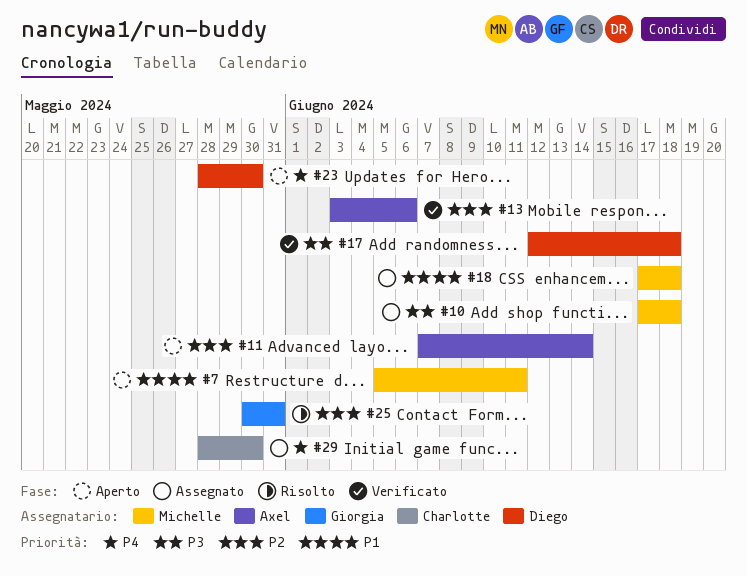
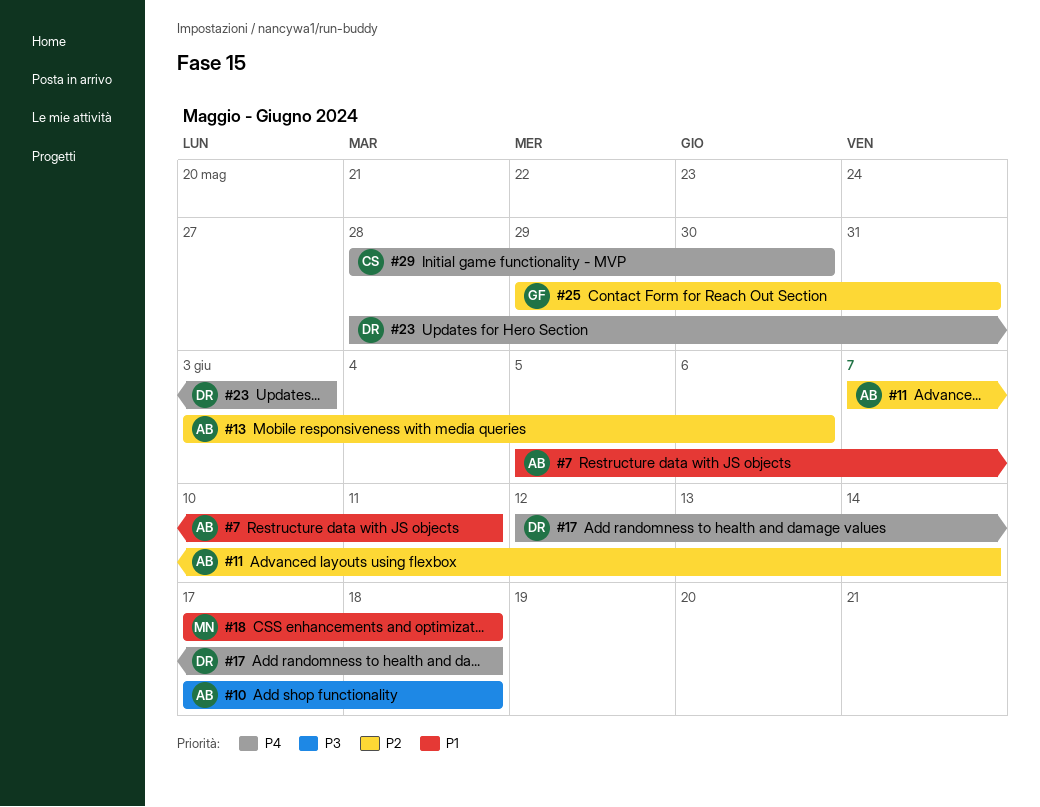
#7, owner: Michelle -> Axel
#10, owner: Michelle -> Axel
#17, priority: P3 -> P4
#23, due: May 30 -> Jun 3
#25, start: May 30 -> May 29

